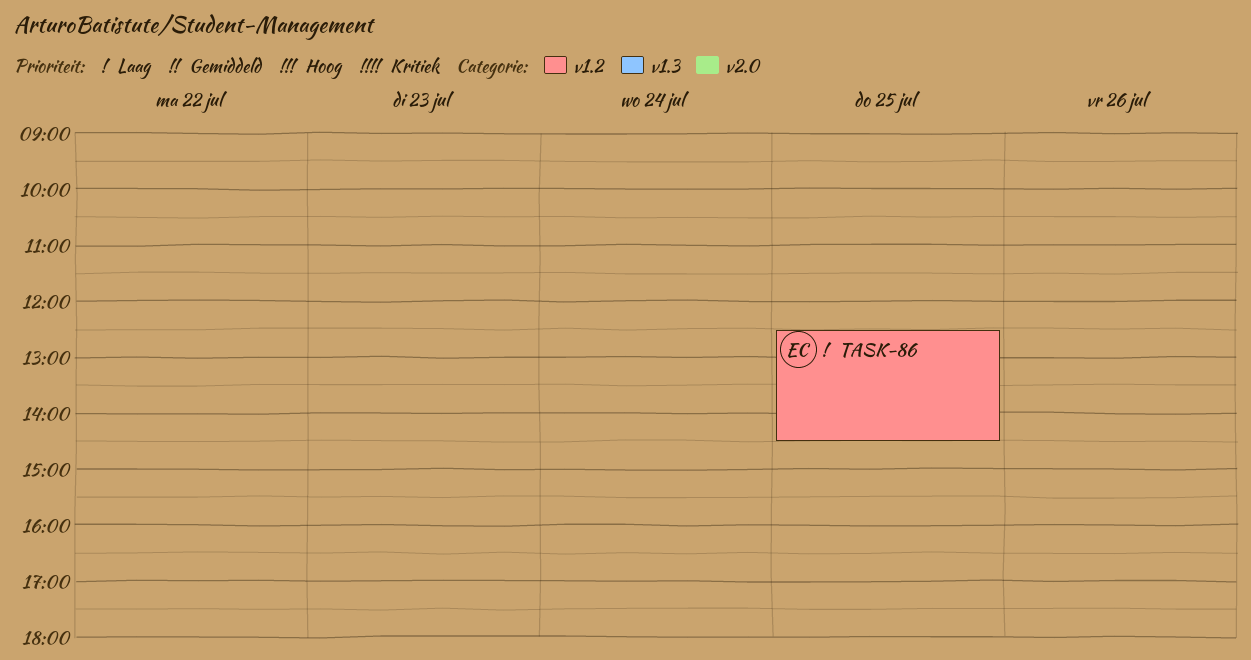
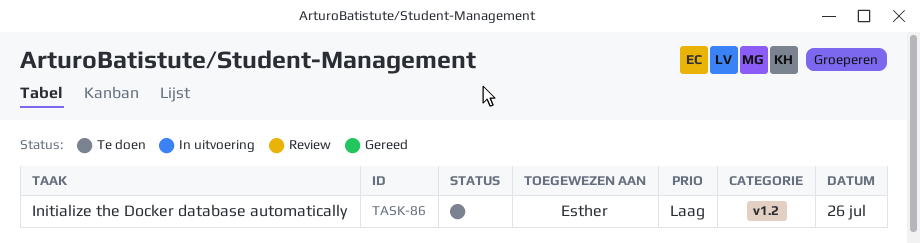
TASK-86, day: Jul 25 -> Jul 26

